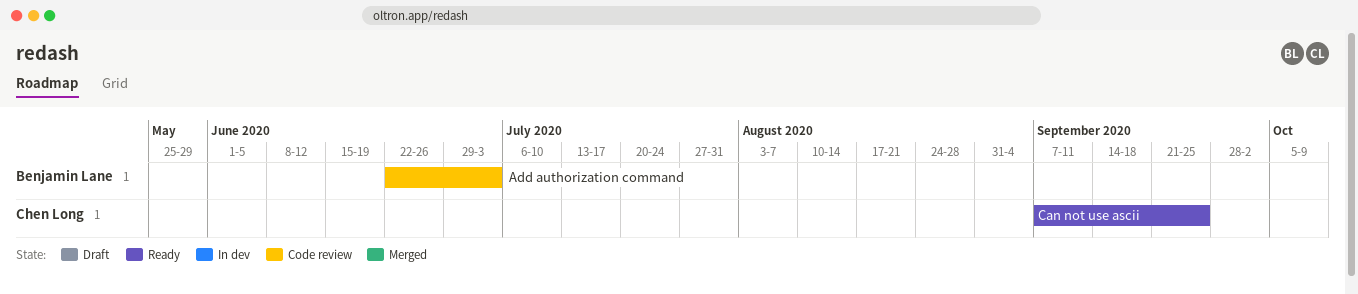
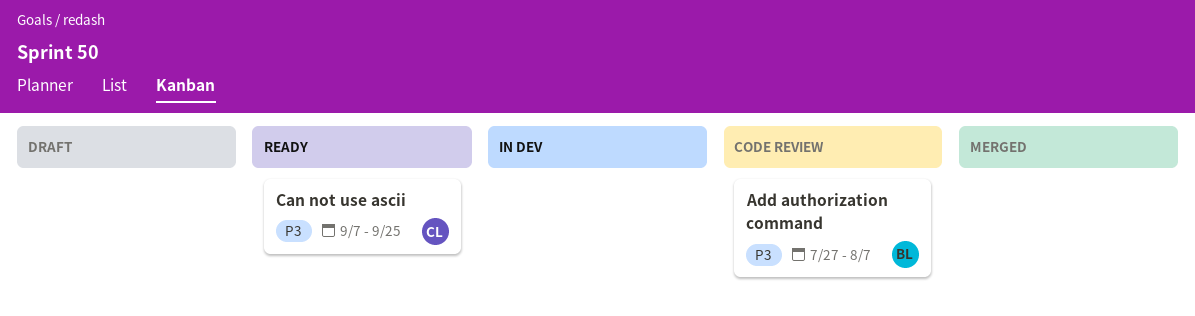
Add authorization command, start: Jun 22 -> Jul 27
Add authorization command, due: Jul 3 -> Aug 7

